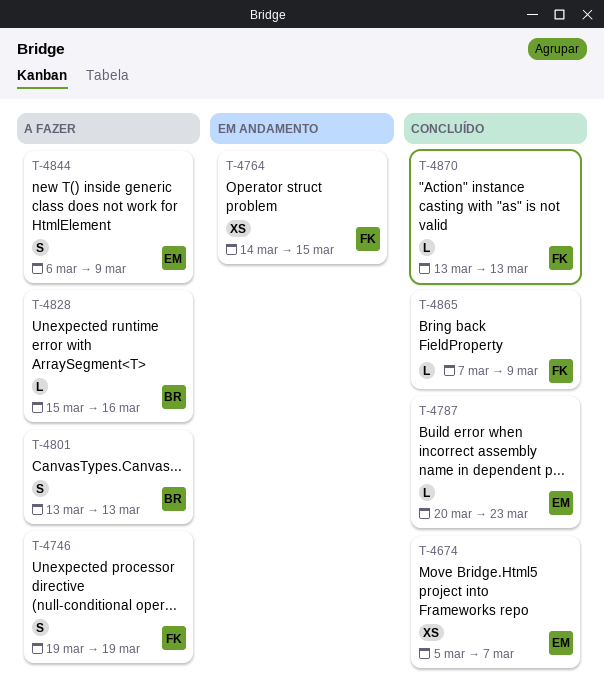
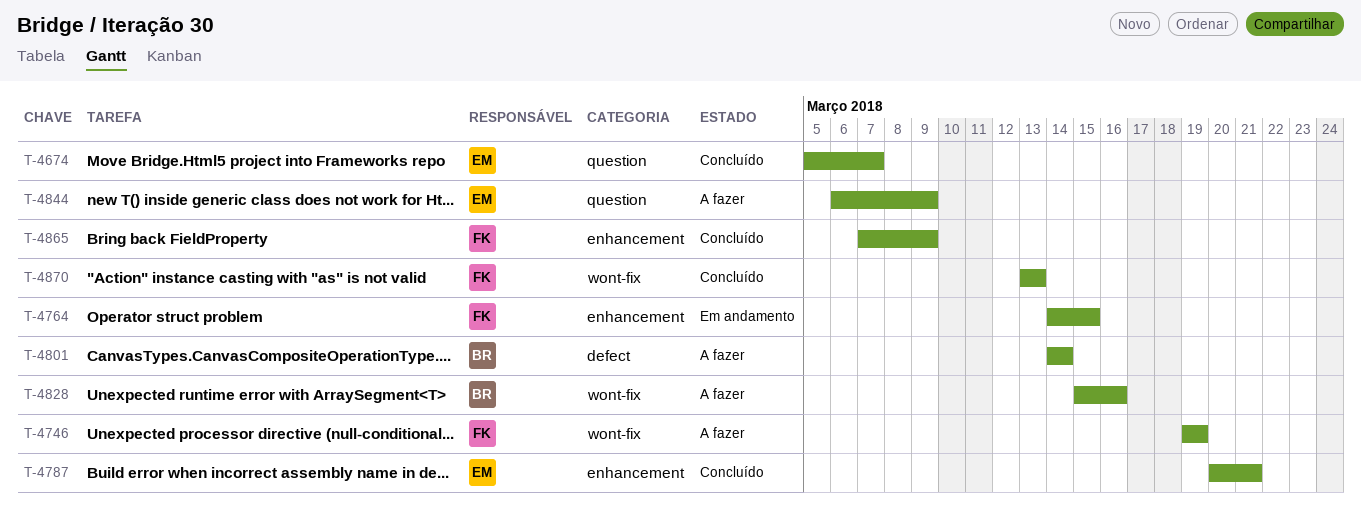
T-4787, due: Mar 23 -> Mar 21
T-4801, start: Mar 13 -> Mar 14
T-4801, due: Mar 13 -> Mar 14

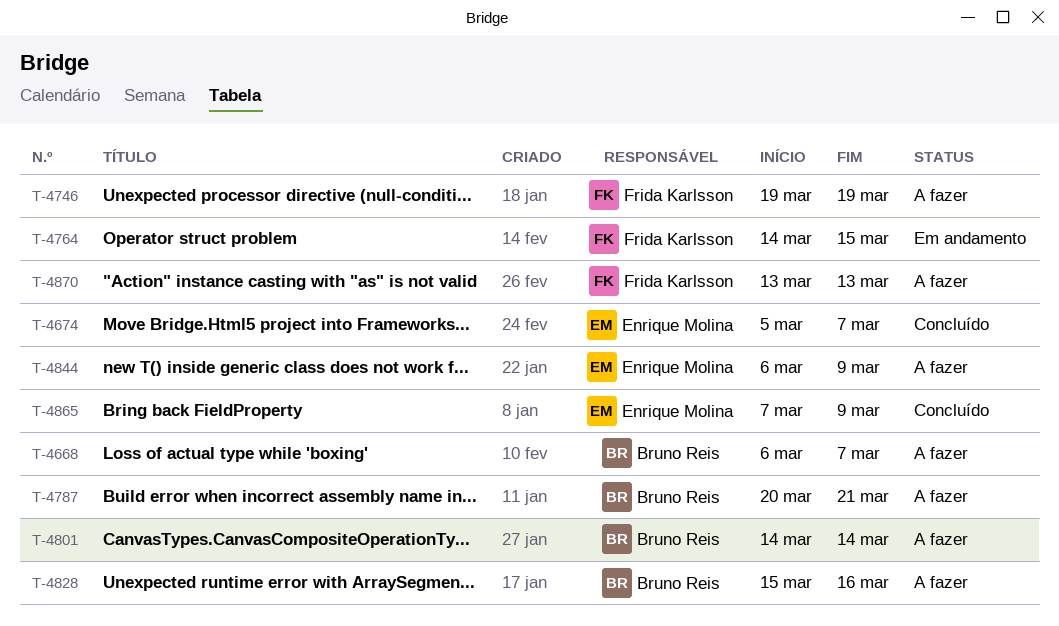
T-4668: none -> present
T-4787, status: Concluído -> A fazer
T-4787, owner: Enrique Molina -> Bruno Reis
T-4865, owner: Frida Karlsson -> Enrique Molina
T-4870, status: Concluído -> A fazer

